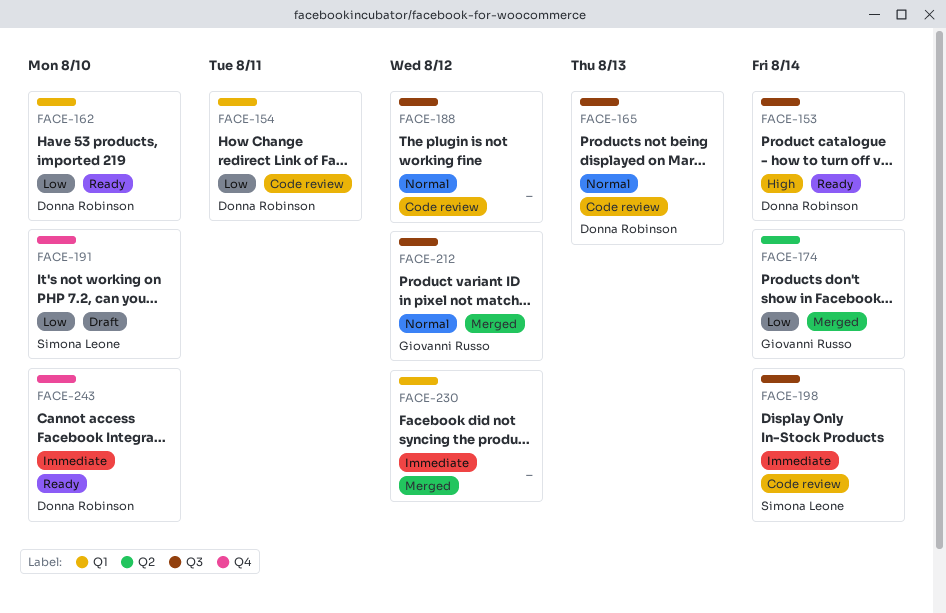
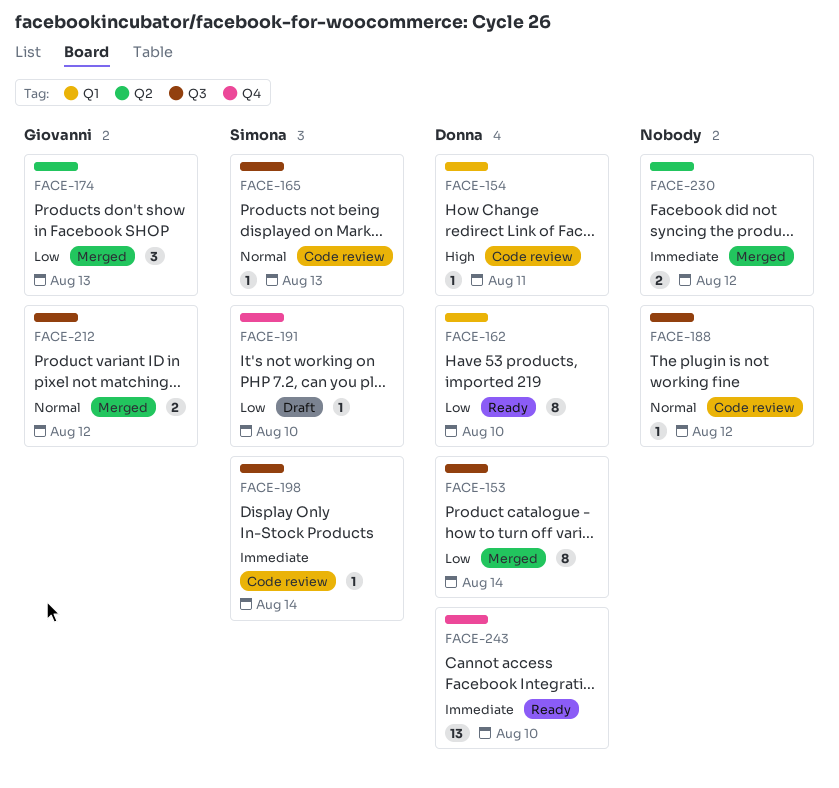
FACE-153, status: Ready -> Merged
FACE-153, priority: High -> Low
FACE-154, priority: Low -> High
FACE-165, owner: Donna Robinson -> Simona Leone
FACE-174, due: Aug 14 -> Aug 13
FACE-230, label: Q1 -> Q2

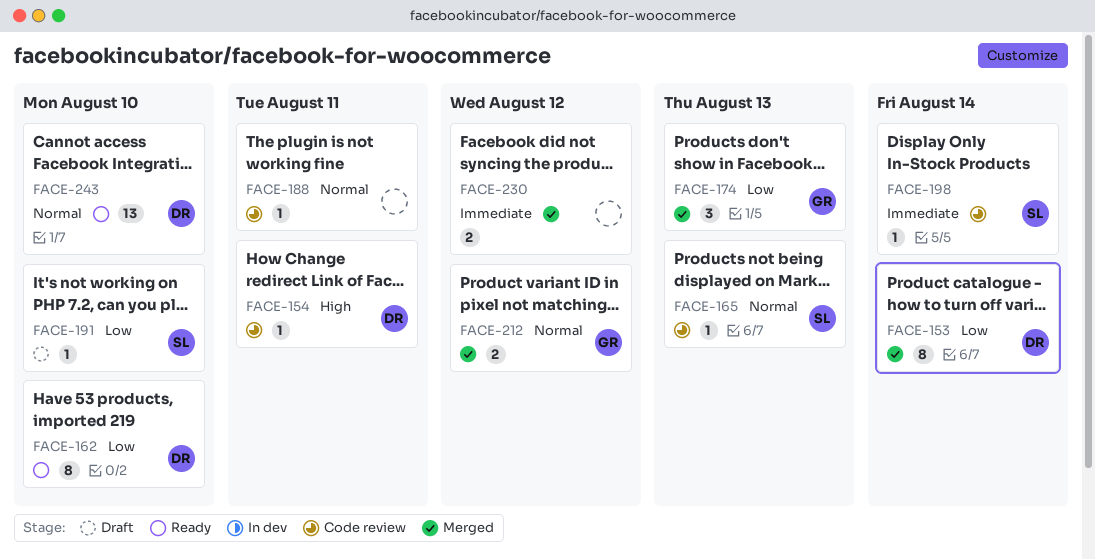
FACE-188, due: Aug 12 -> Aug 11
FACE-243, priority: Immediate -> Normal

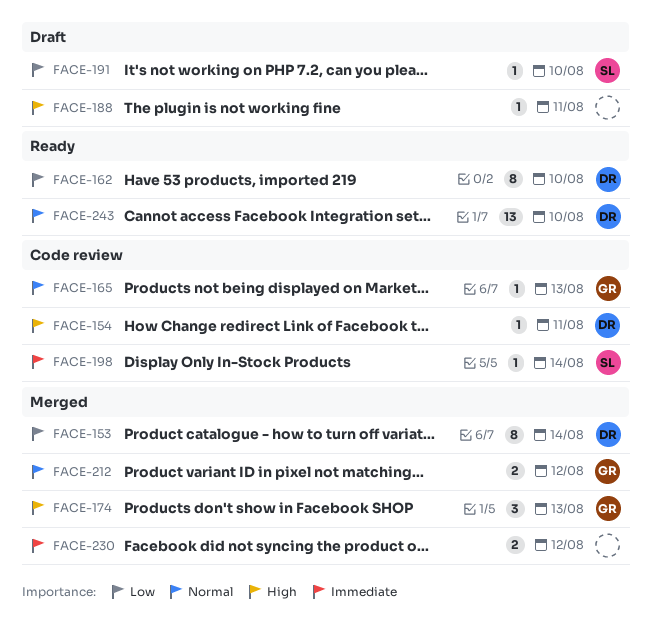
FACE-165, owner: SL -> GR
FACE-174, priority: Low -> High
FACE-188, status: Code review -> Draft
FACE-188, priority: Normal -> High

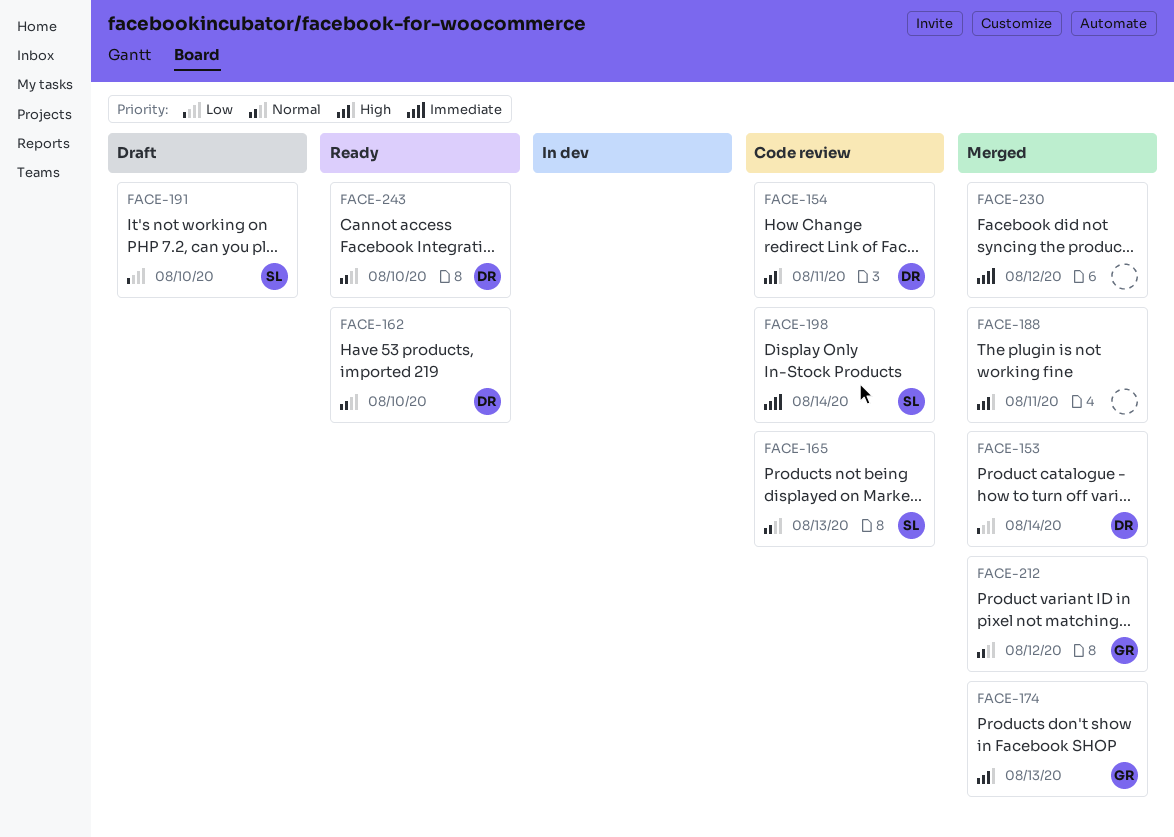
FACE-162, priority: Low -> Normal
FACE-165, owner: GR -> SL
FACE-188, status: Draft -> Merged

